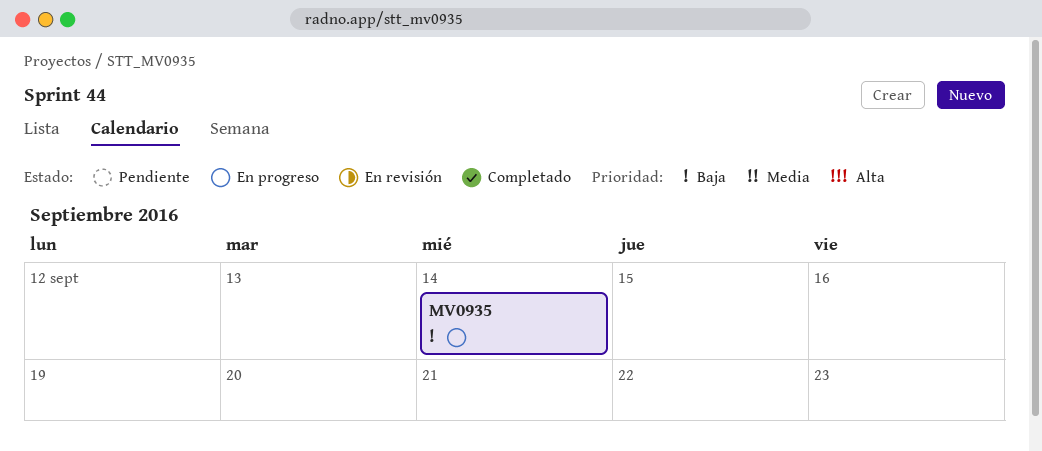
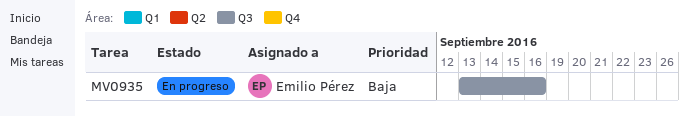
MV0935, due: Sep 14 -> Sep 16

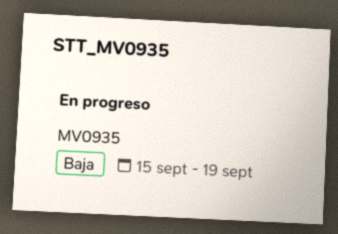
MV0935, start: Sep 13 -> Sep 15
MV0935, due: Sep 16 -> Sep 19

